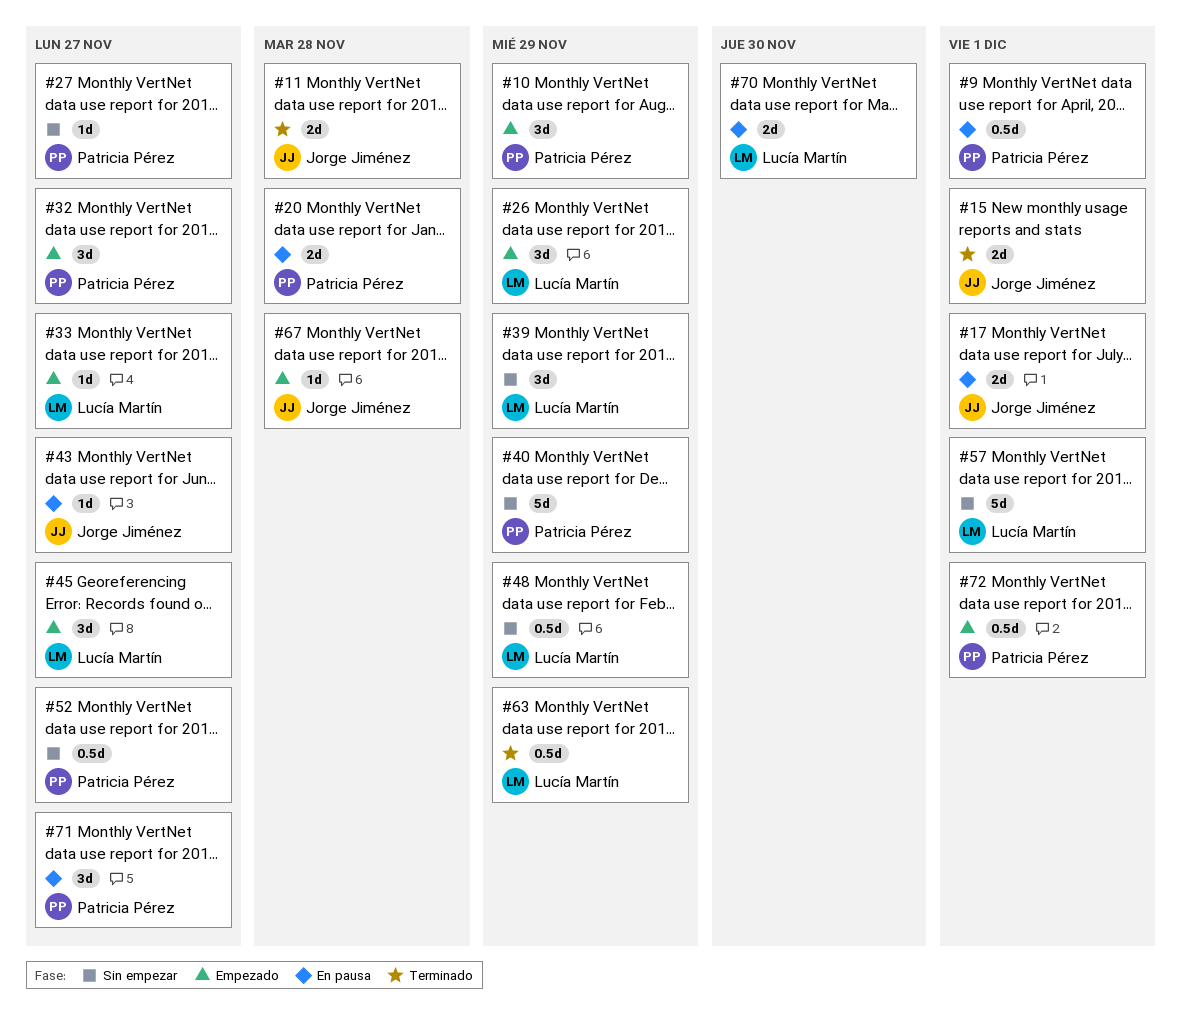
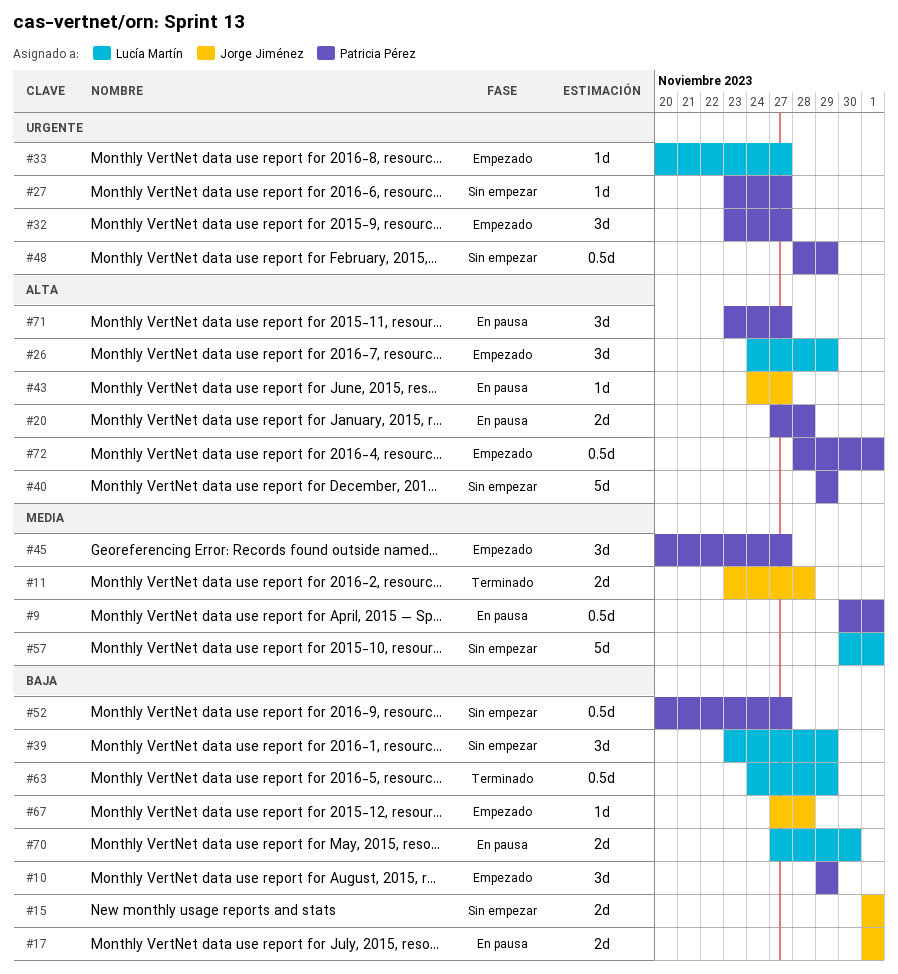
#15, status: Terminado -> Sin empezar
#45, owner: Lucía Martín -> Patricia Pérez
#48, owner: Lucía Martín -> Patricia Pérez

